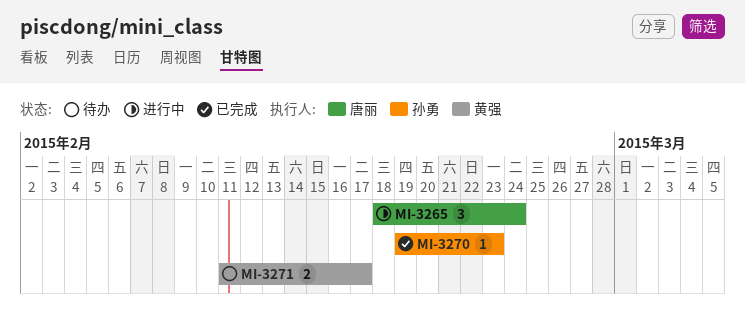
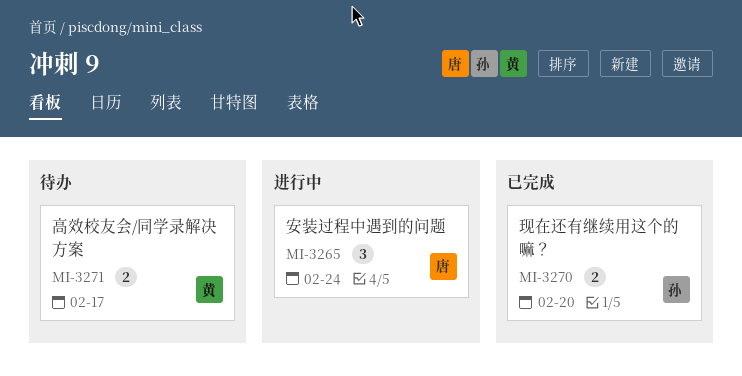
MI-3270, estimate: 1 -> 2
MI-3270, due: Feb 23 -> Feb 20

